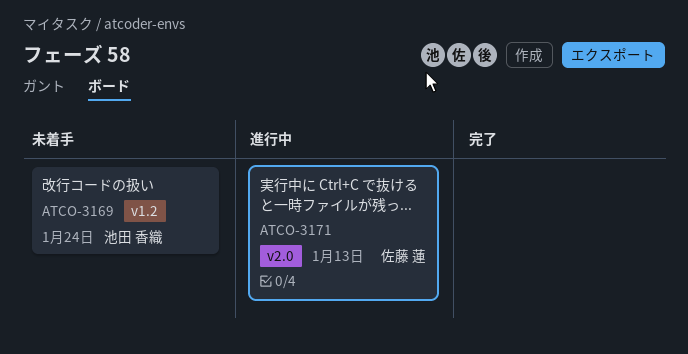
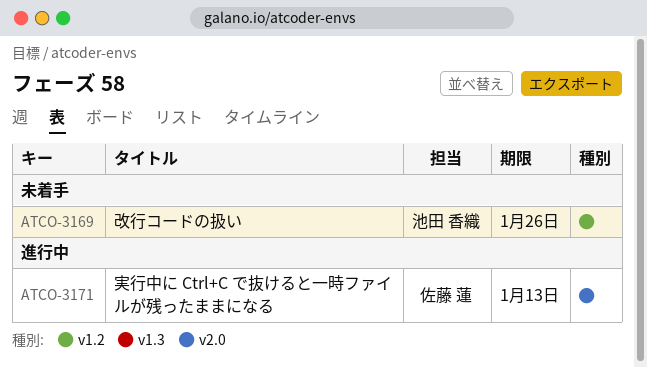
ATCO-3169, due: Jan 24 -> Jan 26

